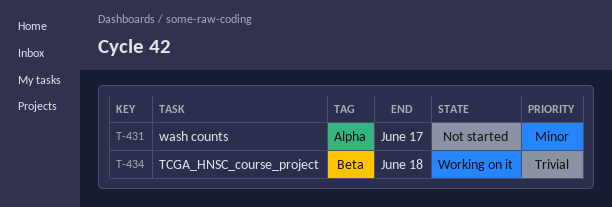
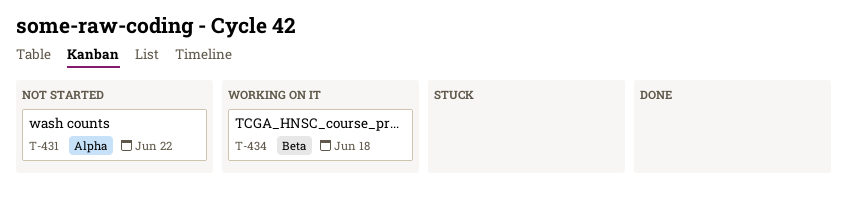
T-431, due: Jun 17 -> Jun 22

